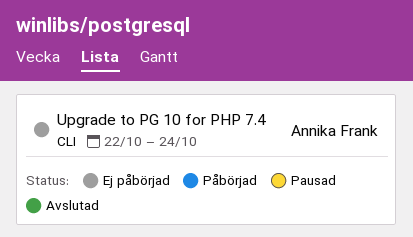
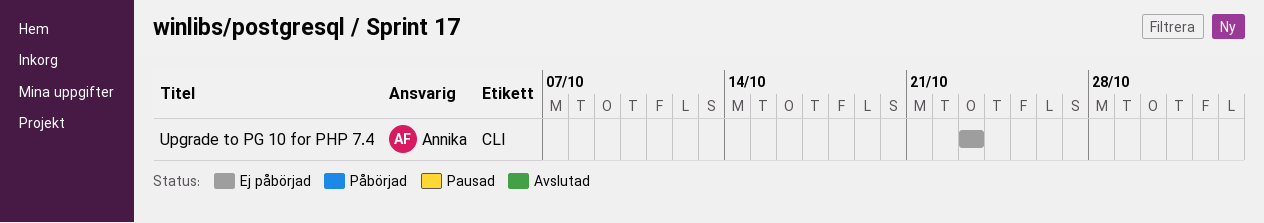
Upgrade to PG 10 for PHP 7.4, start: Oct 22 -> Oct 23
Upgrade to PG 10 for PHP 7.4, due: Oct 24 -> Oct 23

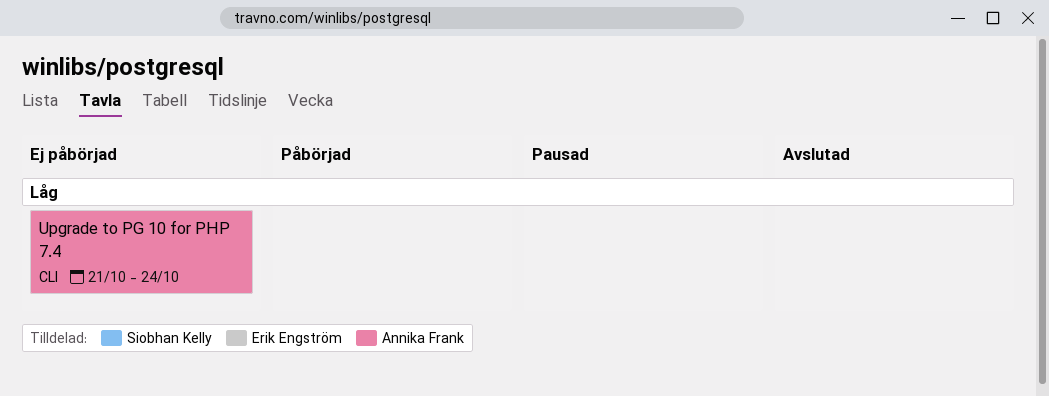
Upgrade to PG 10 for PHP 7.4, start: Oct 23 -> Oct 21
Upgrade to PG 10 for PHP 7.4, due: Oct 23 -> Oct 24

